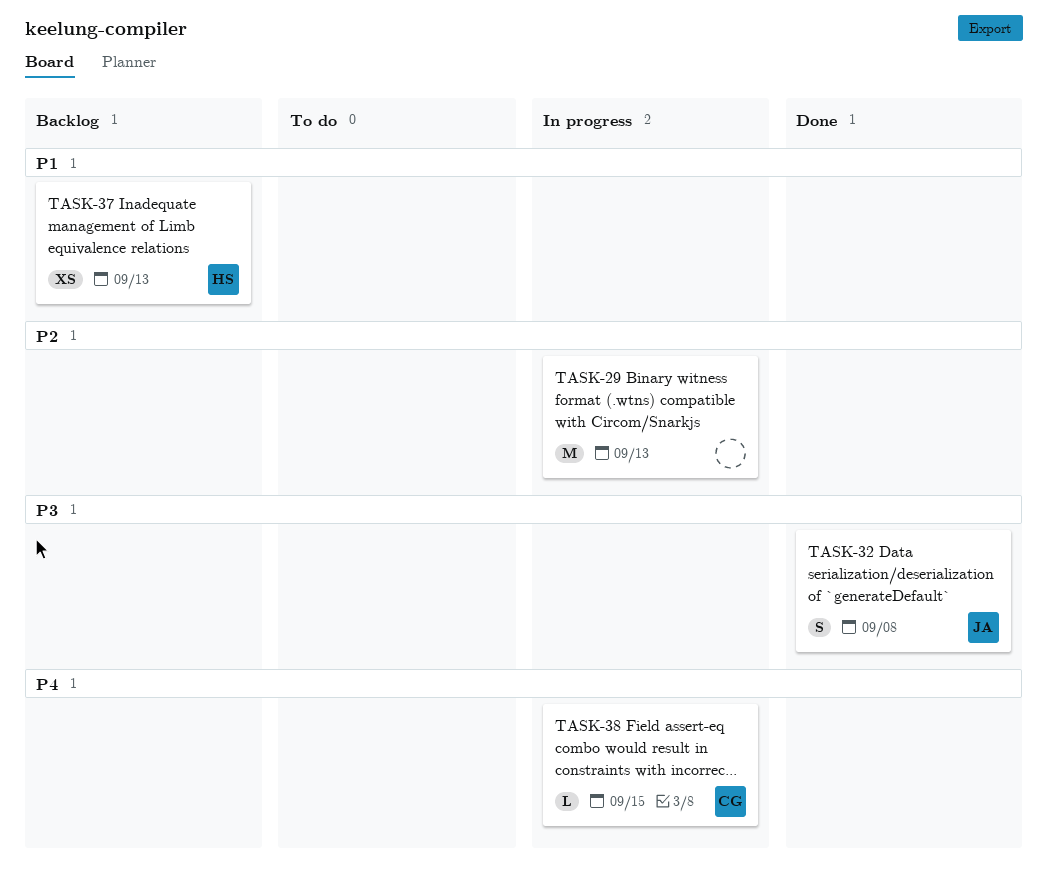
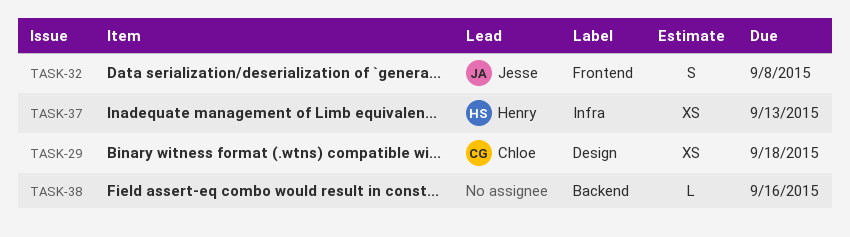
TASK-29, owner: none -> Chloe
TASK-29, estimate: M -> XS
TASK-29, due: Sep 13 -> Sep 18
TASK-38, owner: Chloe -> none
TASK-38, due: Sep 15 -> Sep 16

